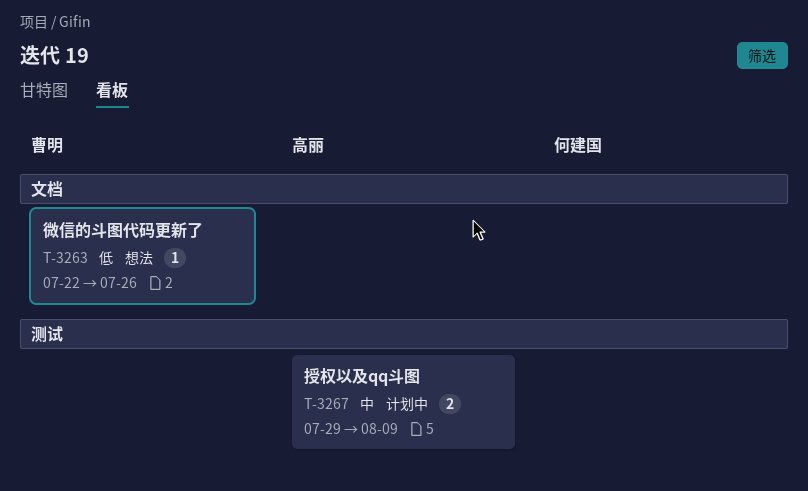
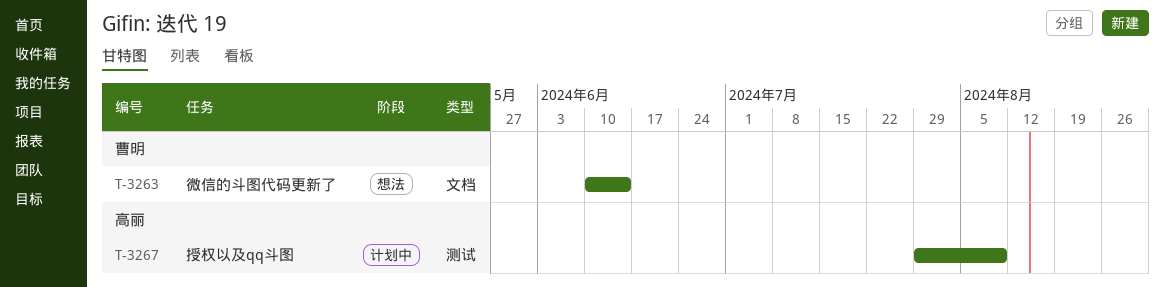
T-3263, start: Jul 22 -> Jun 10
T-3263, due: Jul 26 -> Jun 14

